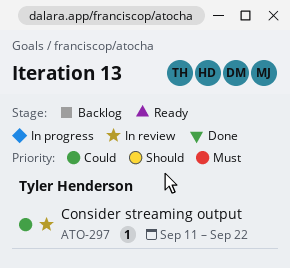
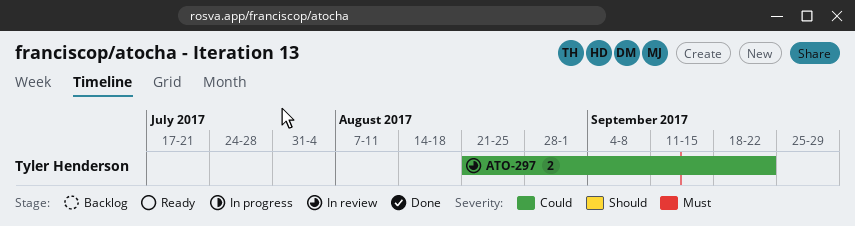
ATO-297, estimate: 1 -> 2
ATO-297, start: Sep 11 -> Aug 21

